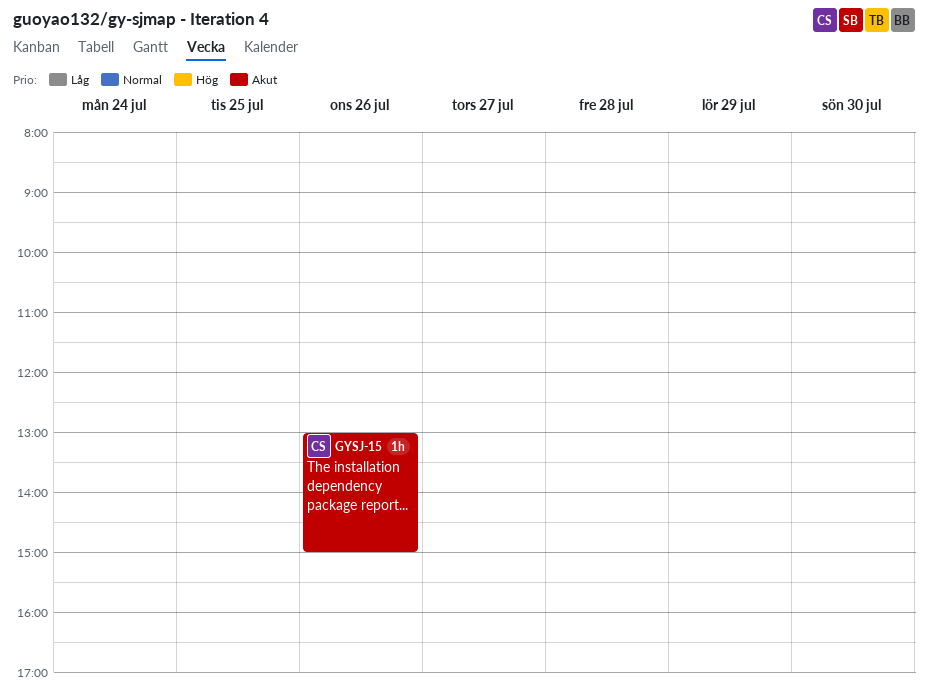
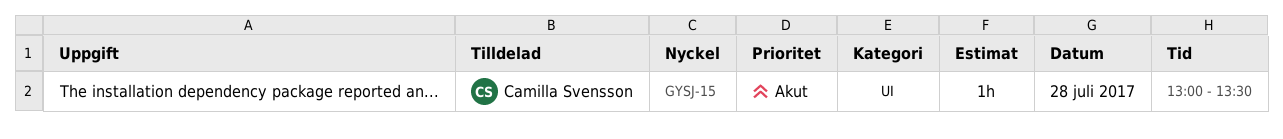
GYSJ-15, day: Jul 26 -> Jul 28
GYSJ-15, ends: 15:00 -> 13:30

